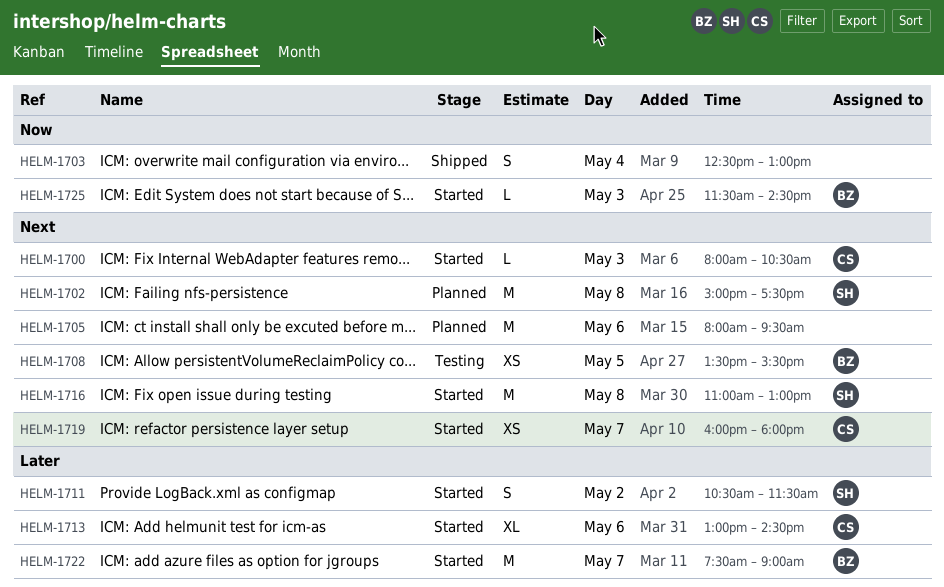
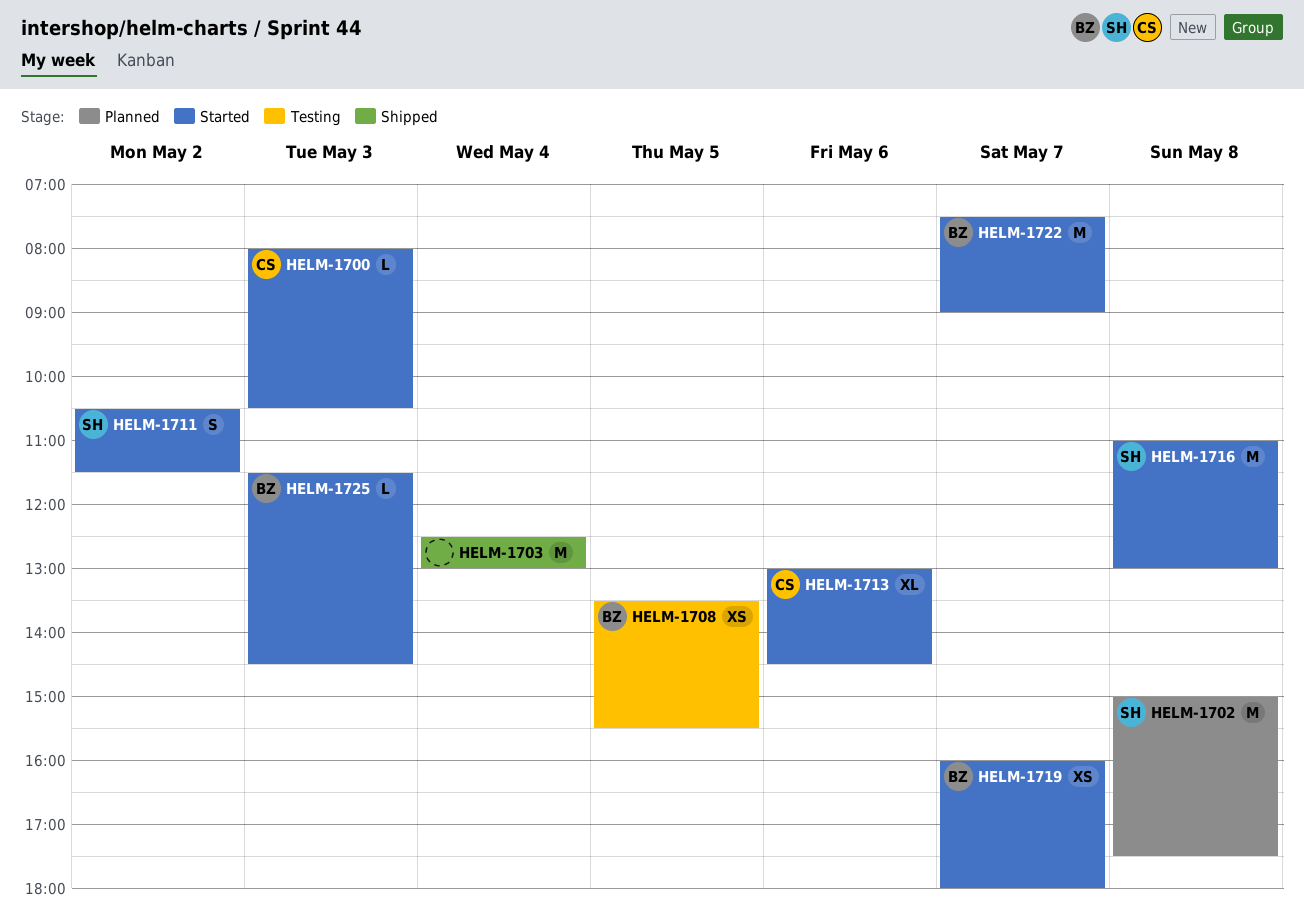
HELM-1703, estimate: S -> M
HELM-1705: present -> none
HELM-1719, owner: CS -> BZ

